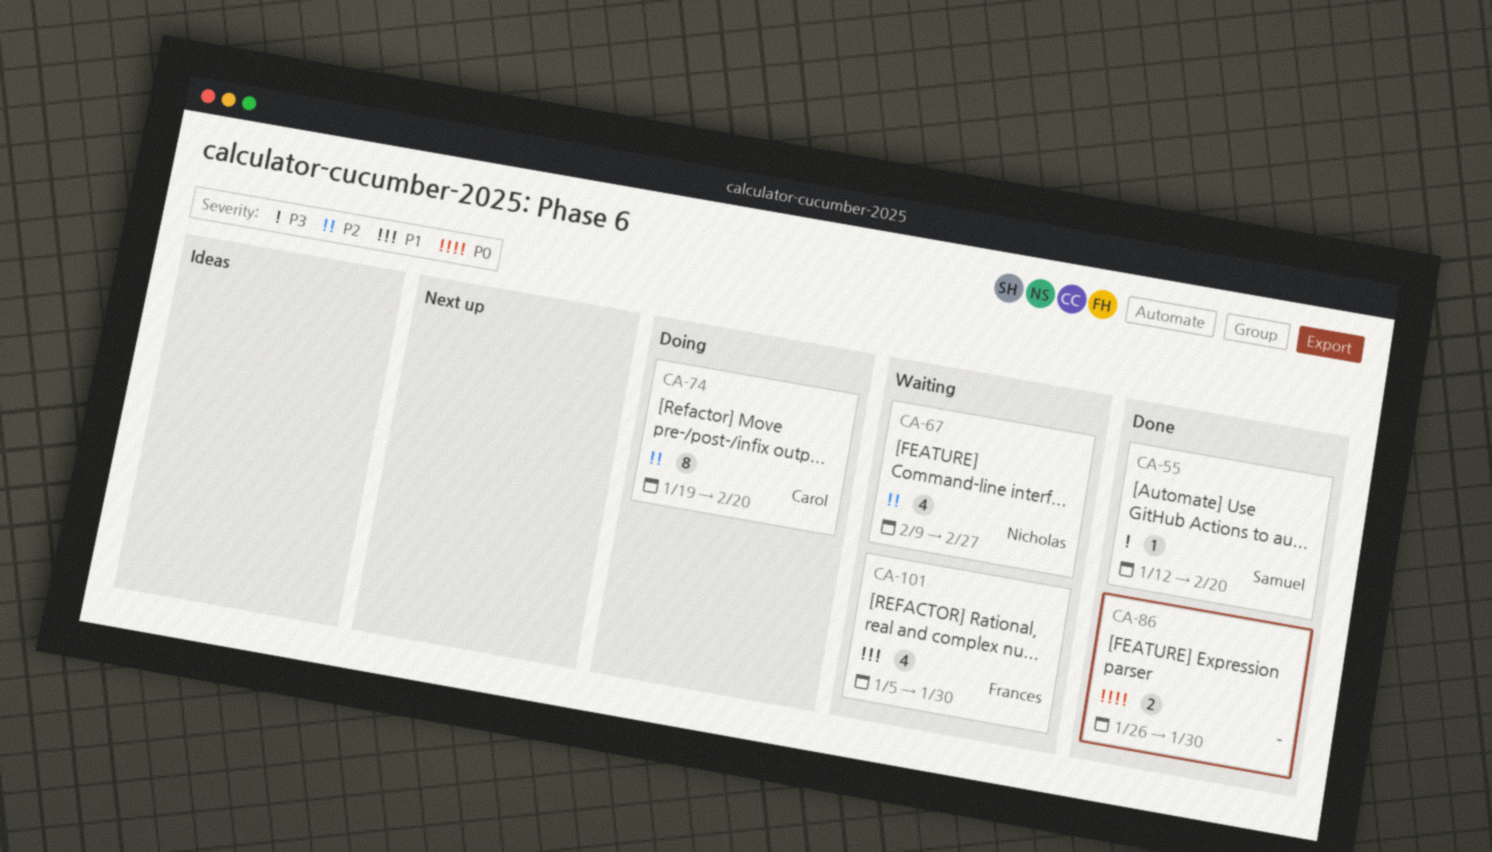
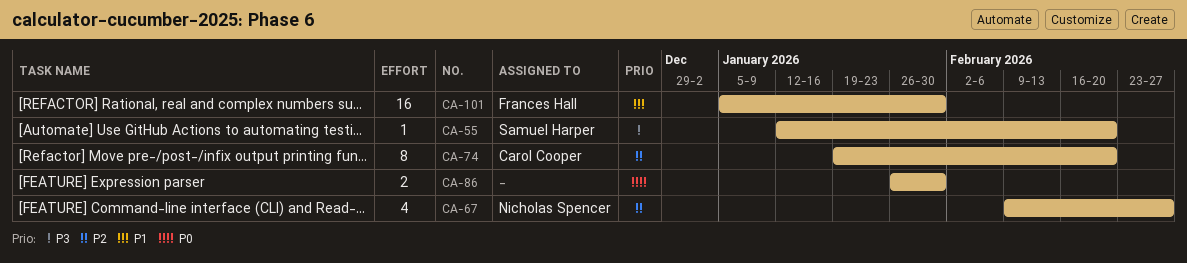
CA-101, estimate: 4 -> 16

